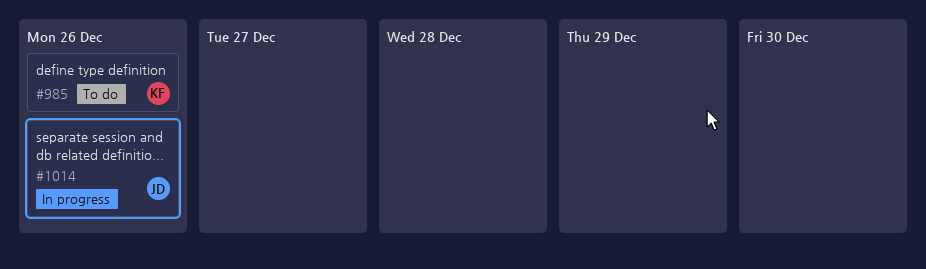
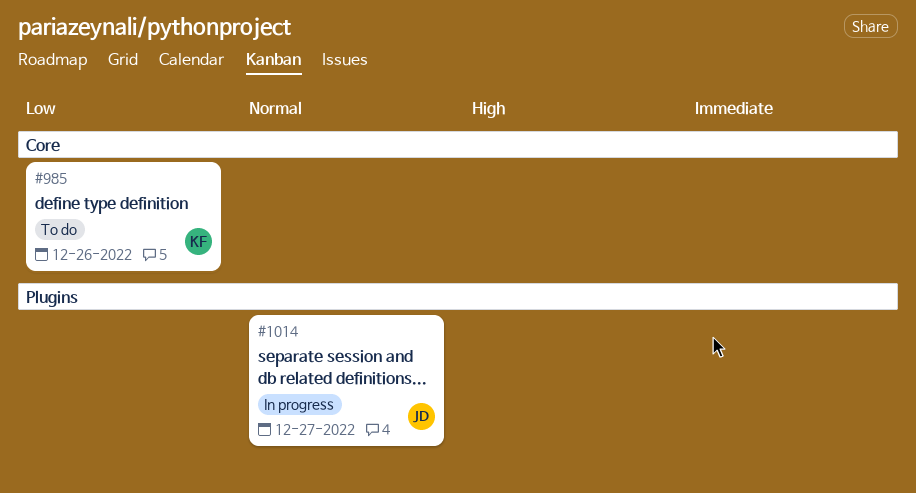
#1014, due: Dec 26 -> Dec 27

